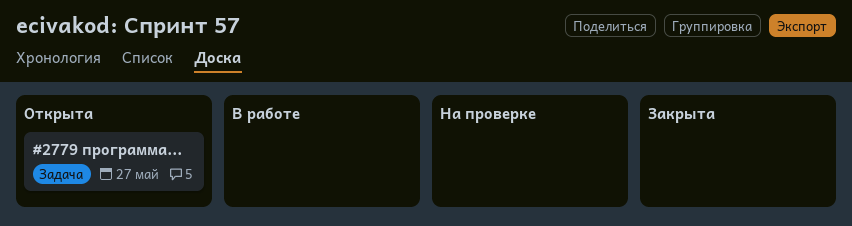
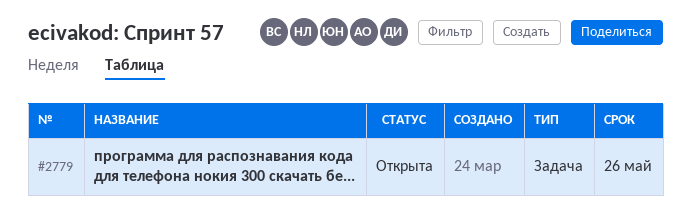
#2779, due: May 27 -> May 26

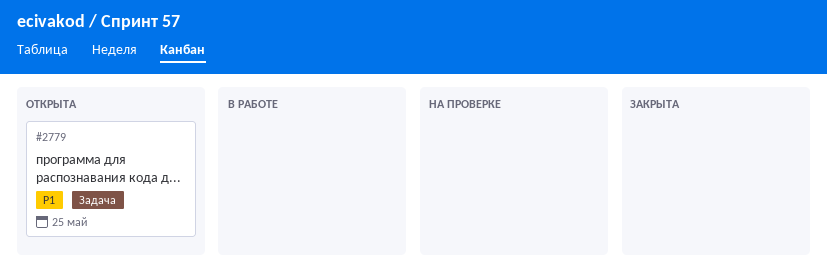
#2779, due: May 26 -> May 25

